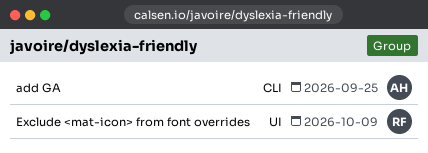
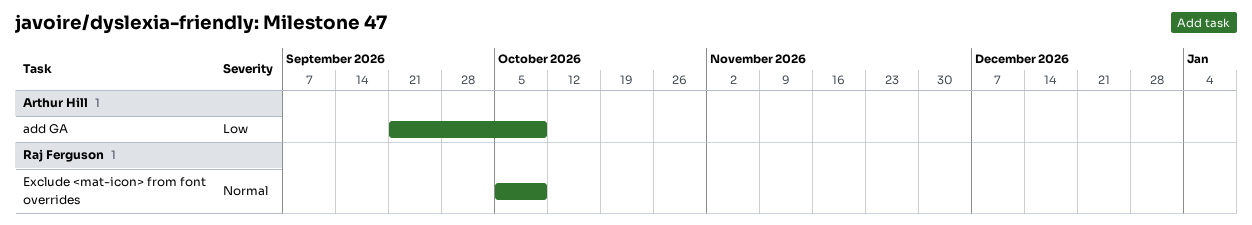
add GA, due: Sep 25 -> Oct 9

